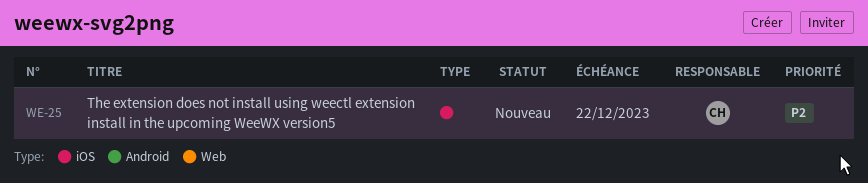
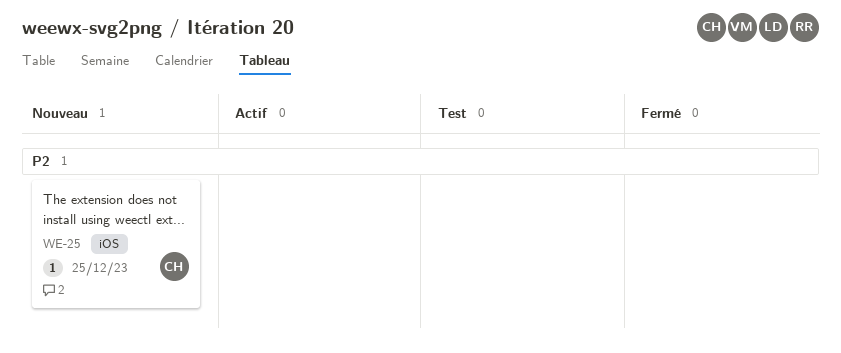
WE-25, due: Dec 22 -> Dec 25

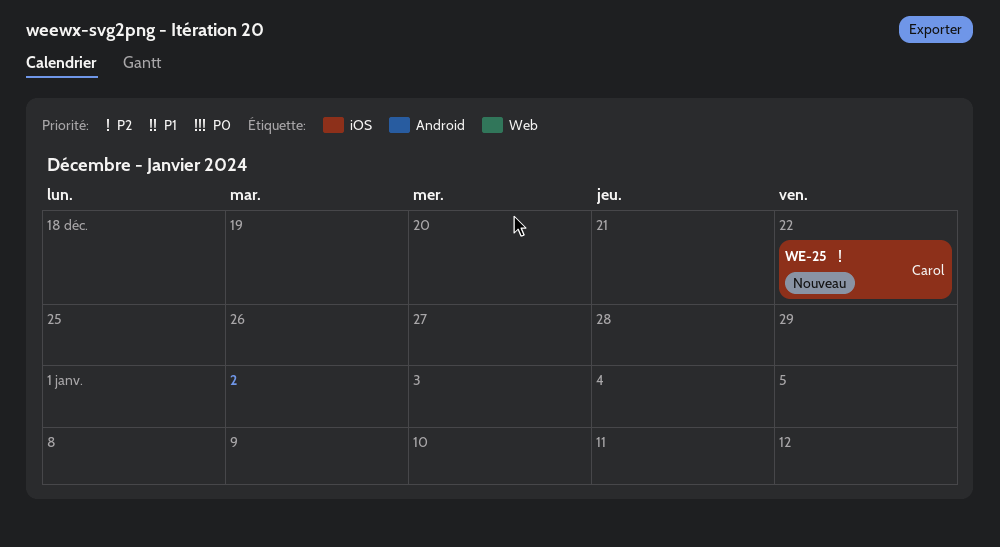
WE-25, due: Dec 25 -> Dec 22

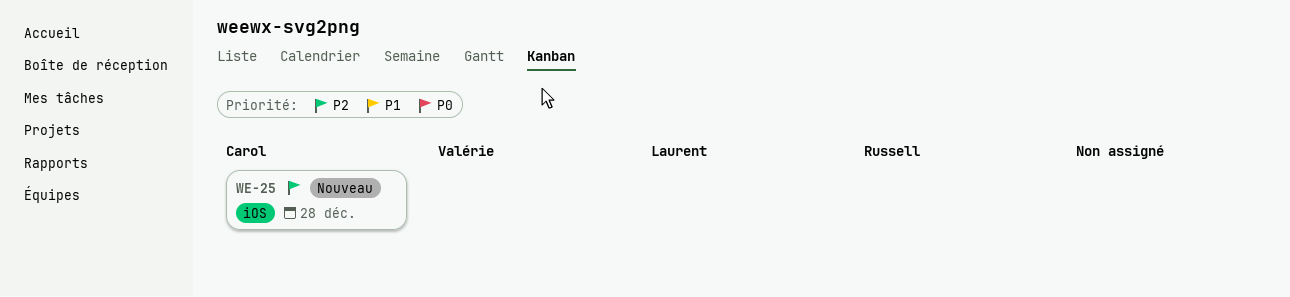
WE-25, due: Dec 22 -> Dec 28

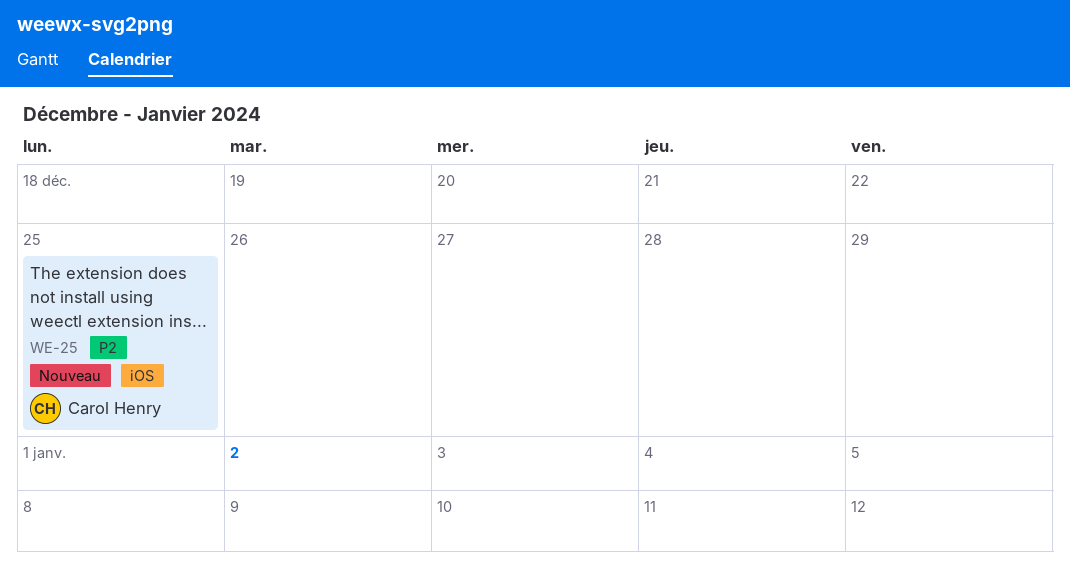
WE-25, due: Dec 28 -> Dec 25

